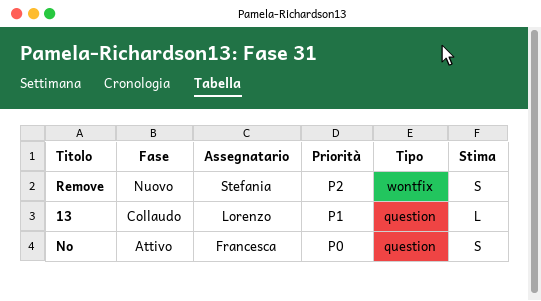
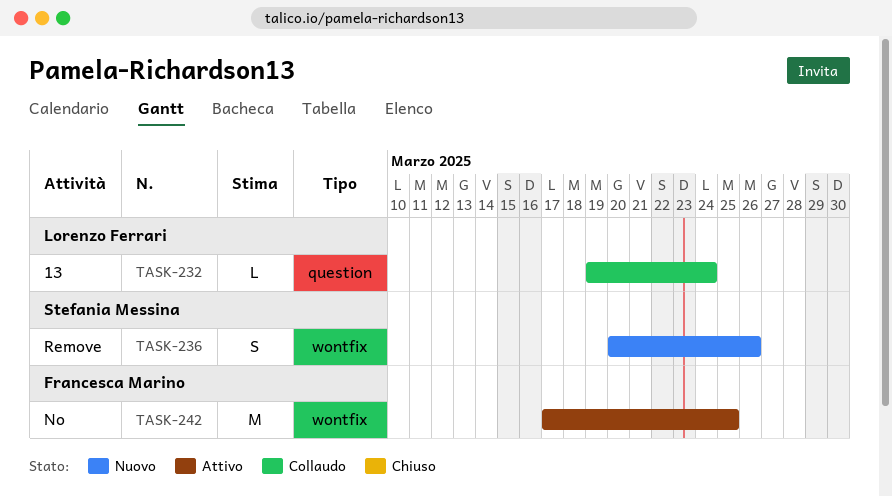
No, label: question -> wontfix
No, estimate: S -> M

